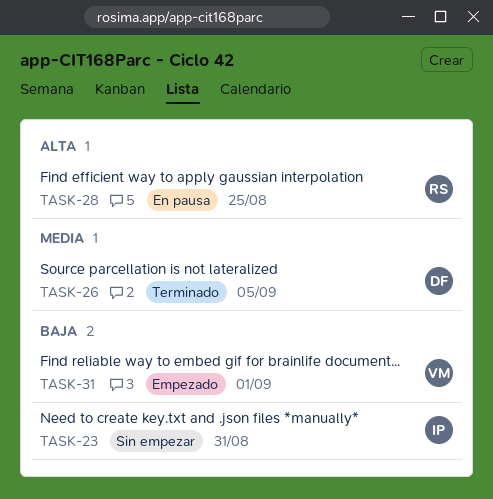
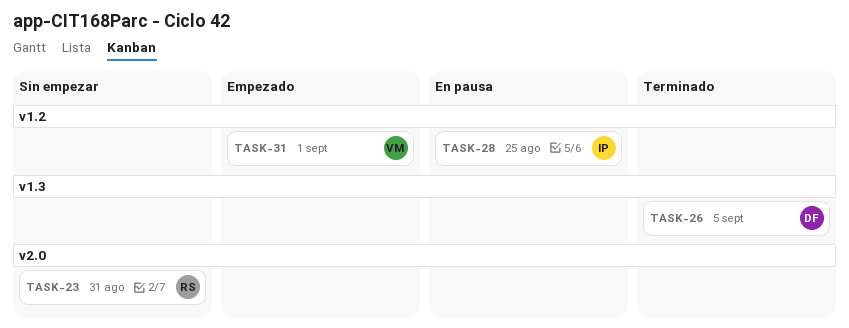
TASK-23, owner: IP -> RS
TASK-28, owner: RS -> IP

